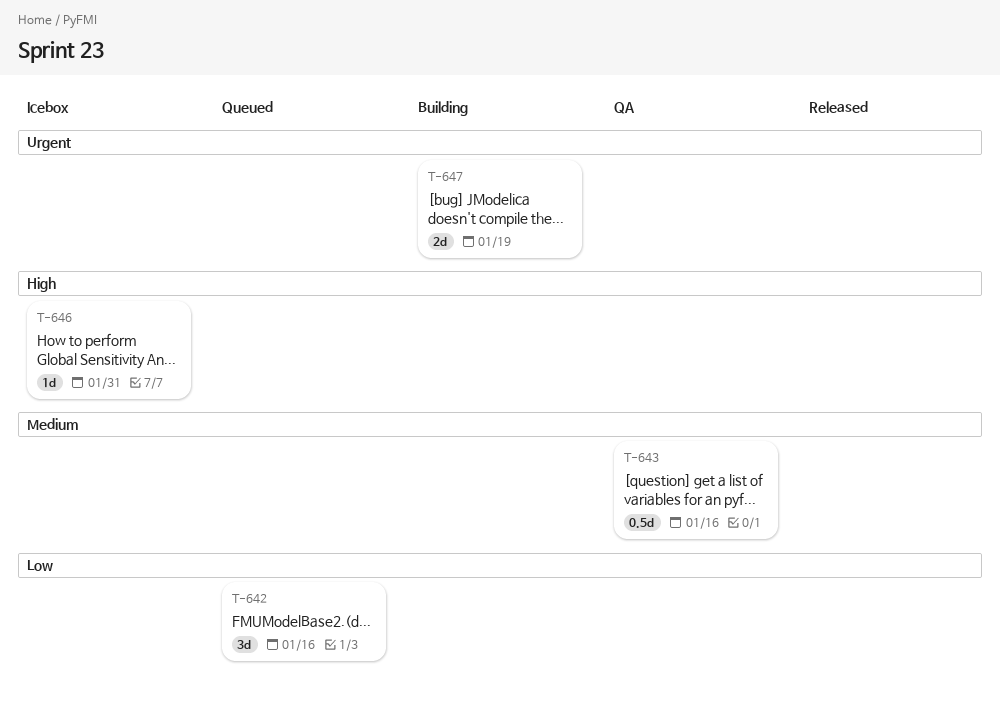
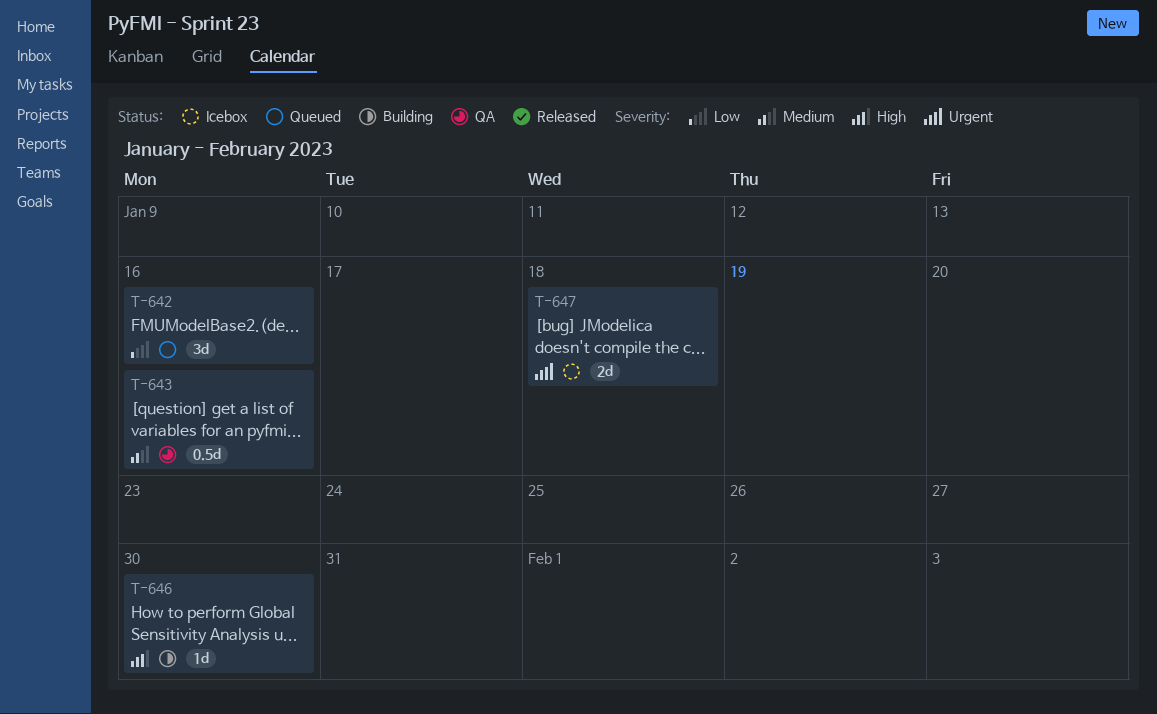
T-646, status: Icebox -> Building
T-646, due: Jan 31 -> Jan 30
T-647, status: Building -> Icebox
T-647, due: Jan 19 -> Jan 18

